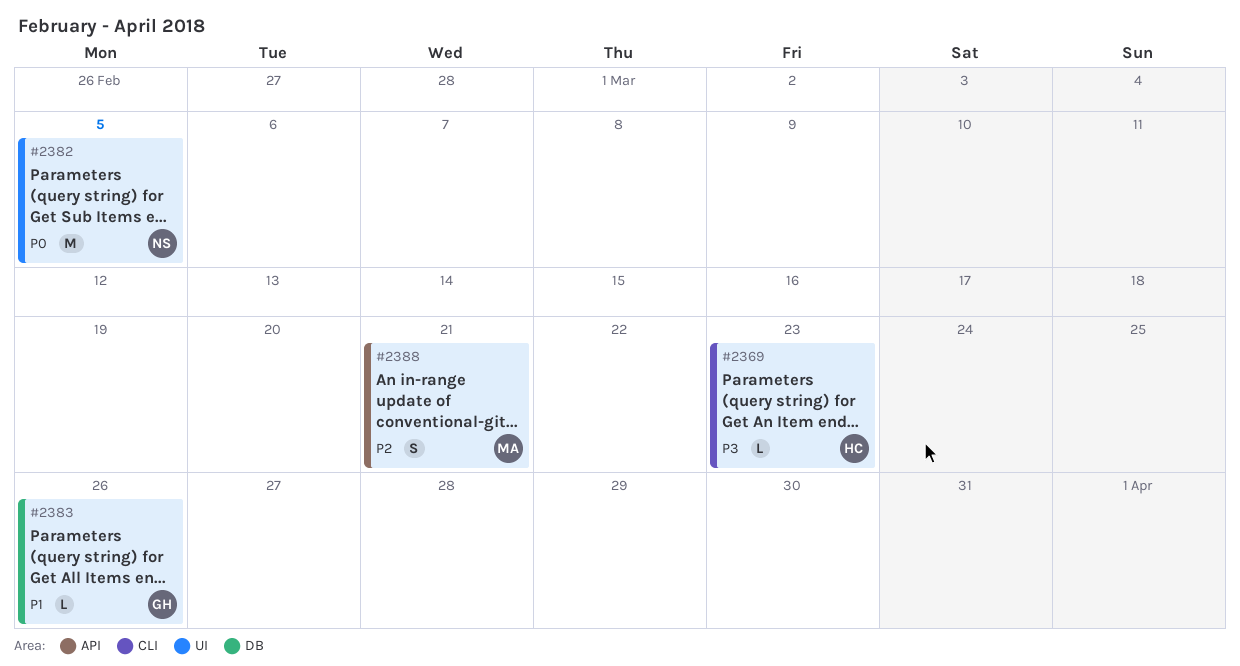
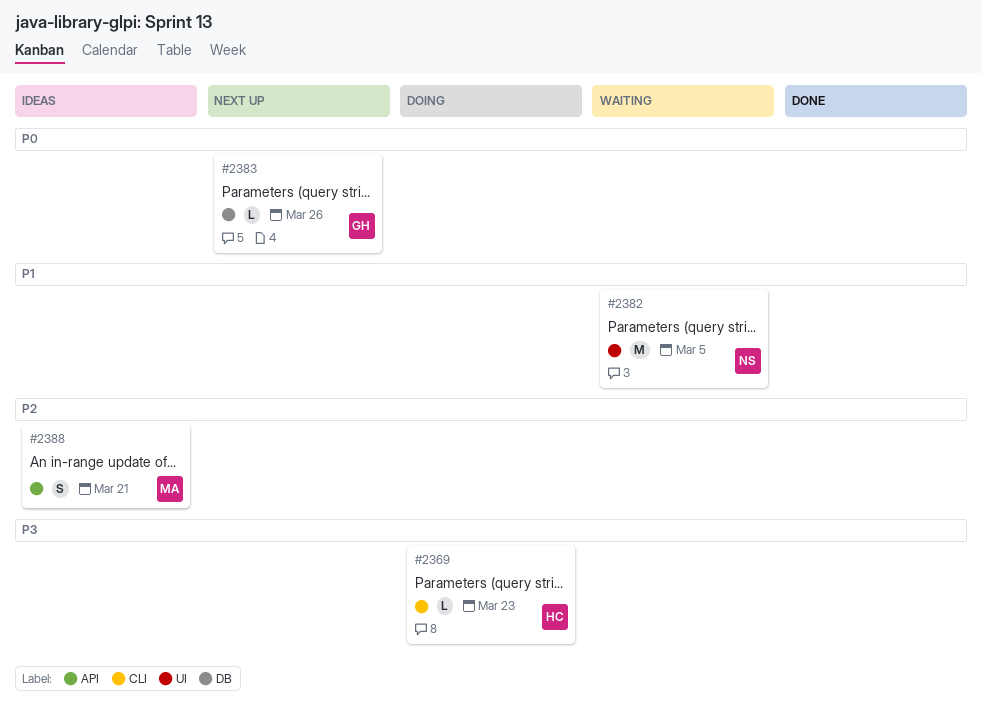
#2382, priority: P0 -> P1
#2383, priority: P1 -> P0

